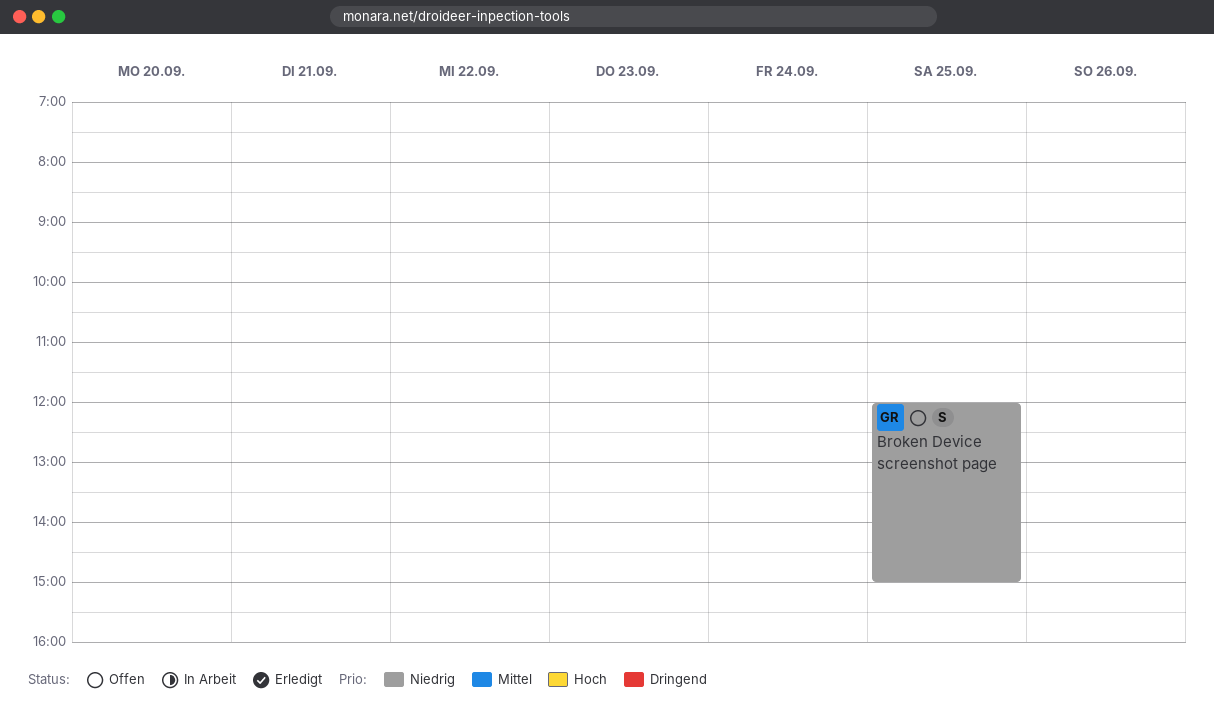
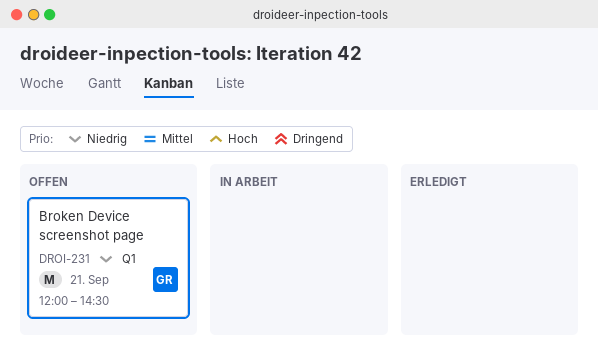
Broken Device screenshot page, estimate: S -> M
Broken Device screenshot page, day: Sep 25 -> Sep 21
Broken Device screenshot page, ends: 15:00 -> 14:30

